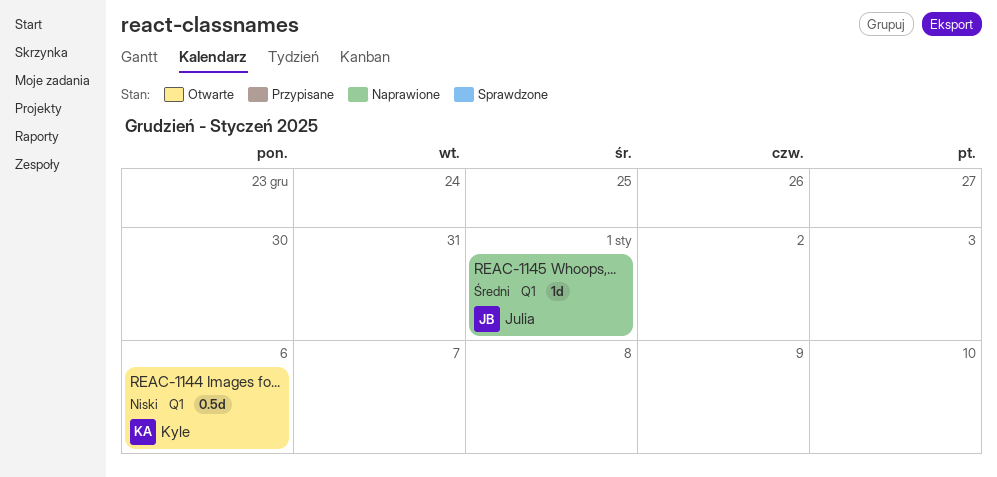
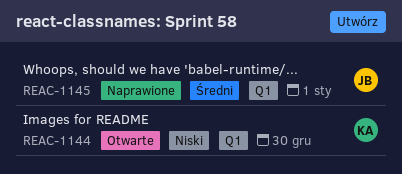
REAC-1144, due: Jan 6 -> Dec 30

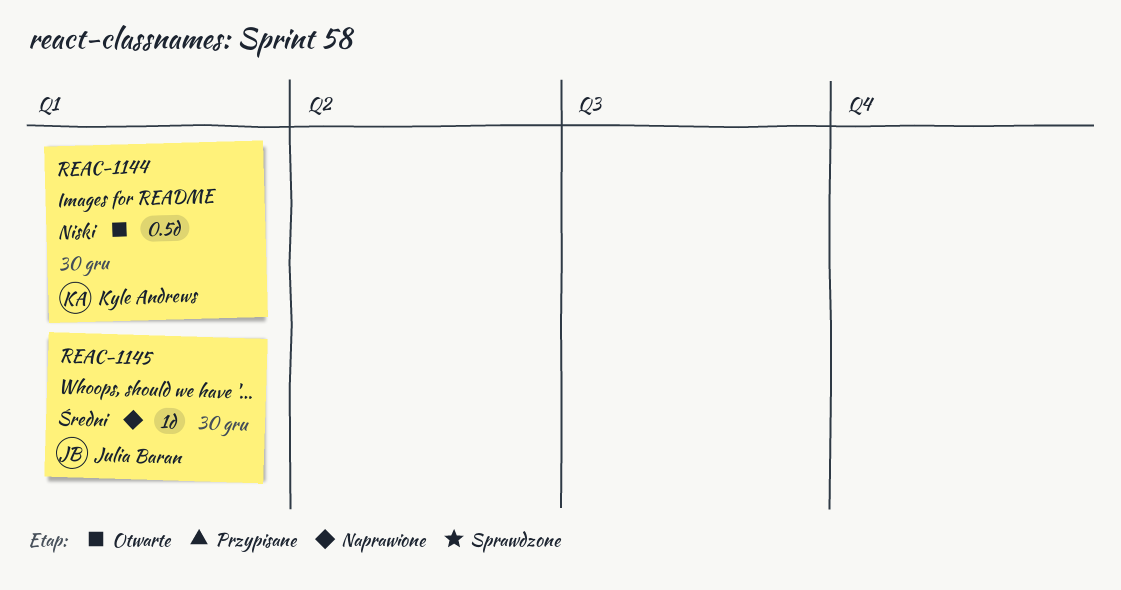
REAC-1145, due: Jan 1 -> Dec 30

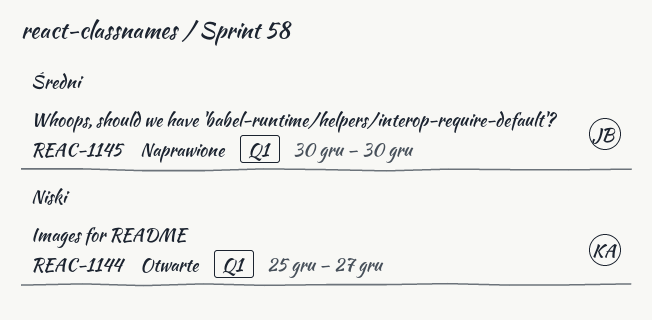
REAC-1144, due: Dec 30 -> Dec 27

